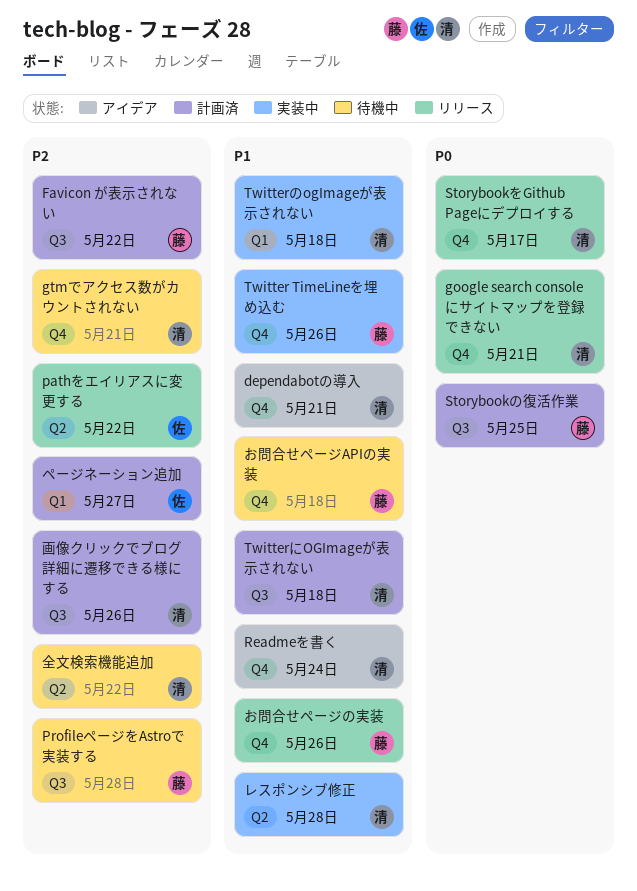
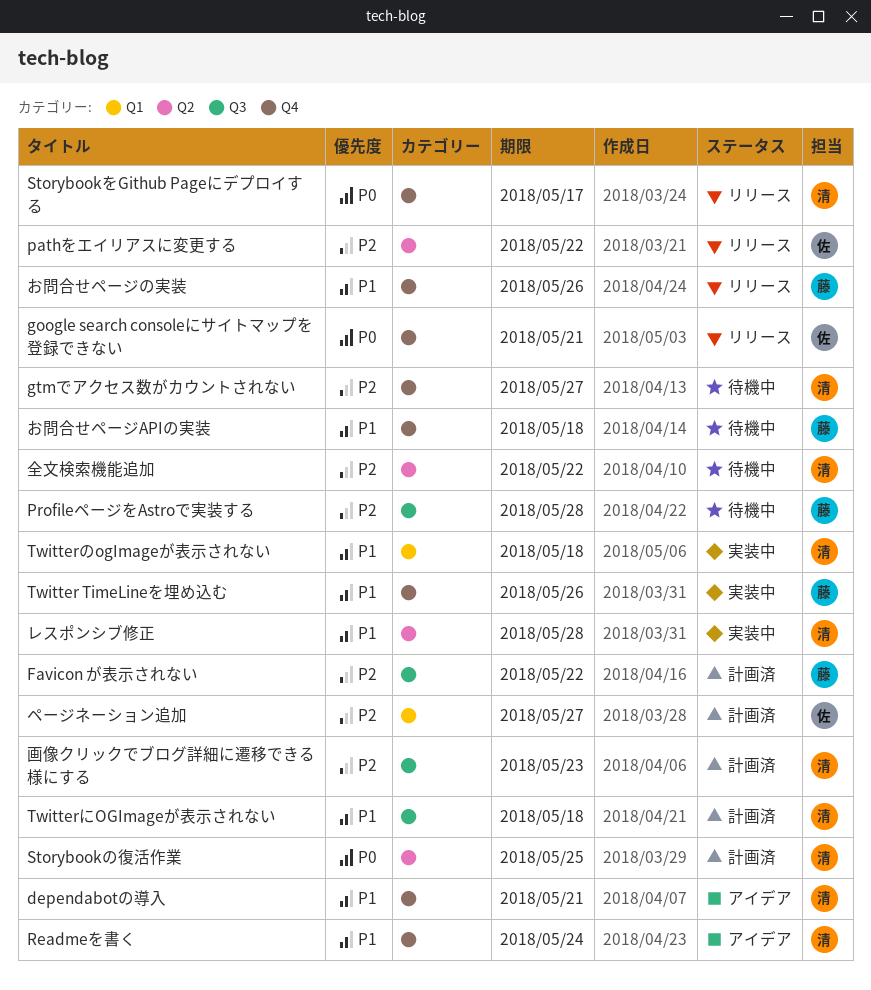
google search consoleにサイトマップを登録できない, owner: 清 -> 佐
gtmでアクセス数がカウントされない, due: May 21 -> May 27
Storybookの復活作業, owner: 藤 -> 清
Storybookの復活作業, label: Q3 -> Q2
画像クリックでブログ詳細に遷移できる様にする, due: May 26 -> May 23

